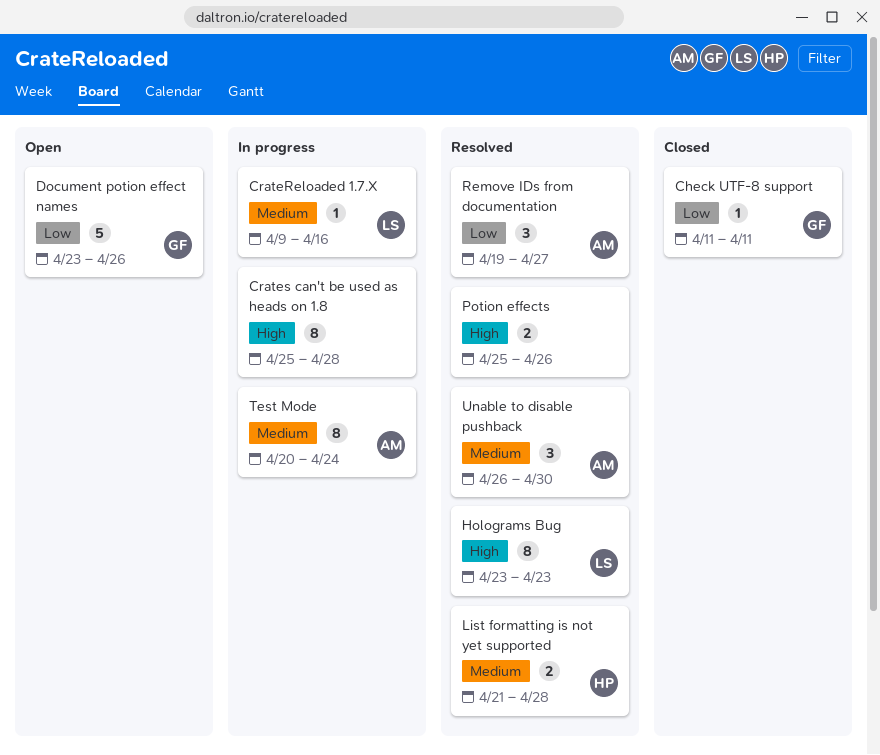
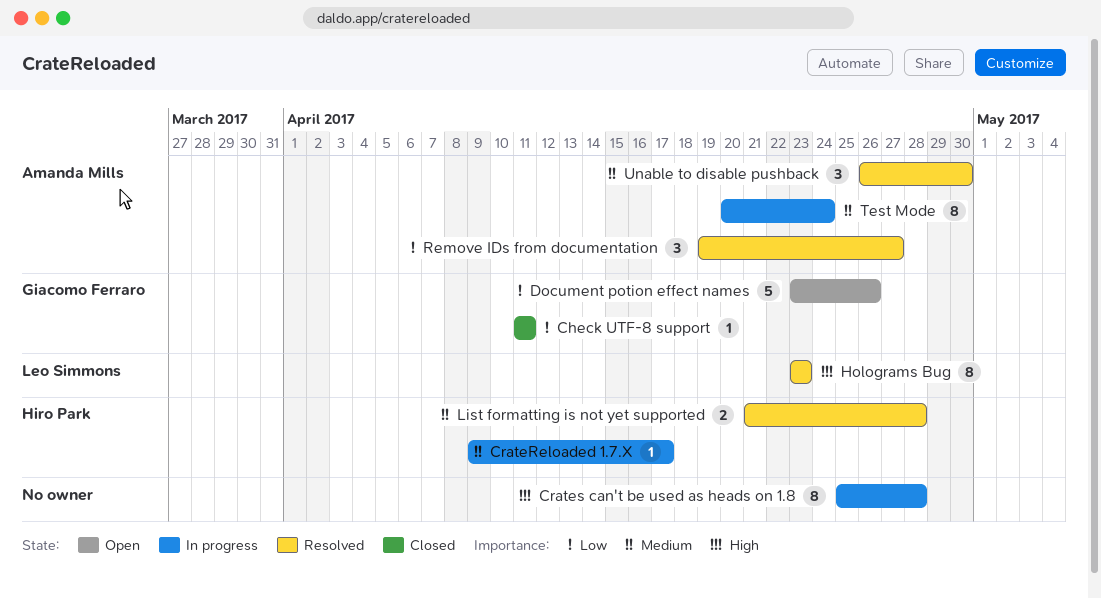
CrateReloaded 1.7.X, owner: Leo Simmons -> Hiro Park
CrateReloaded 1.7.X, due: Apr 16 -> Apr 17
Potion effects: present -> none

